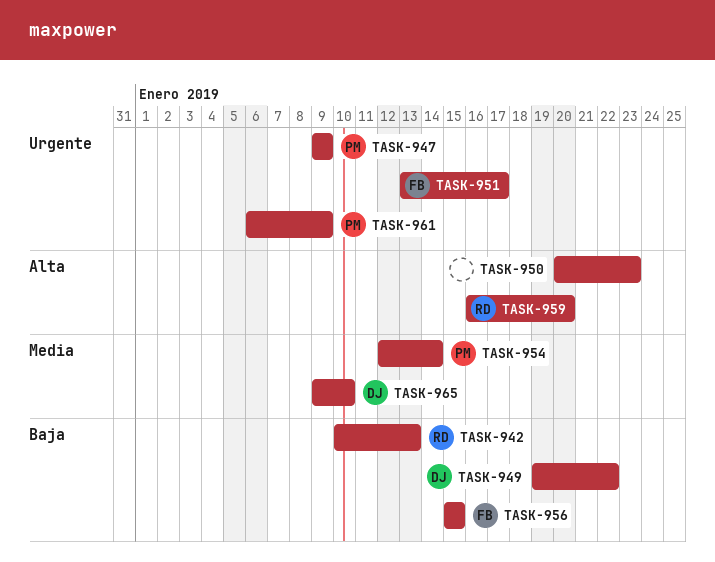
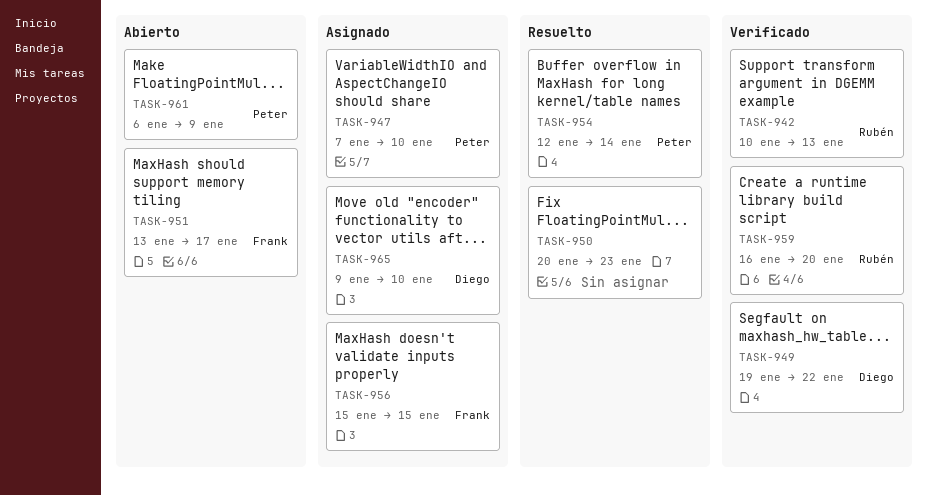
TASK-947, start: Jan 9 -> Jan 7
TASK-947, due: Jan 9 -> Jan 10

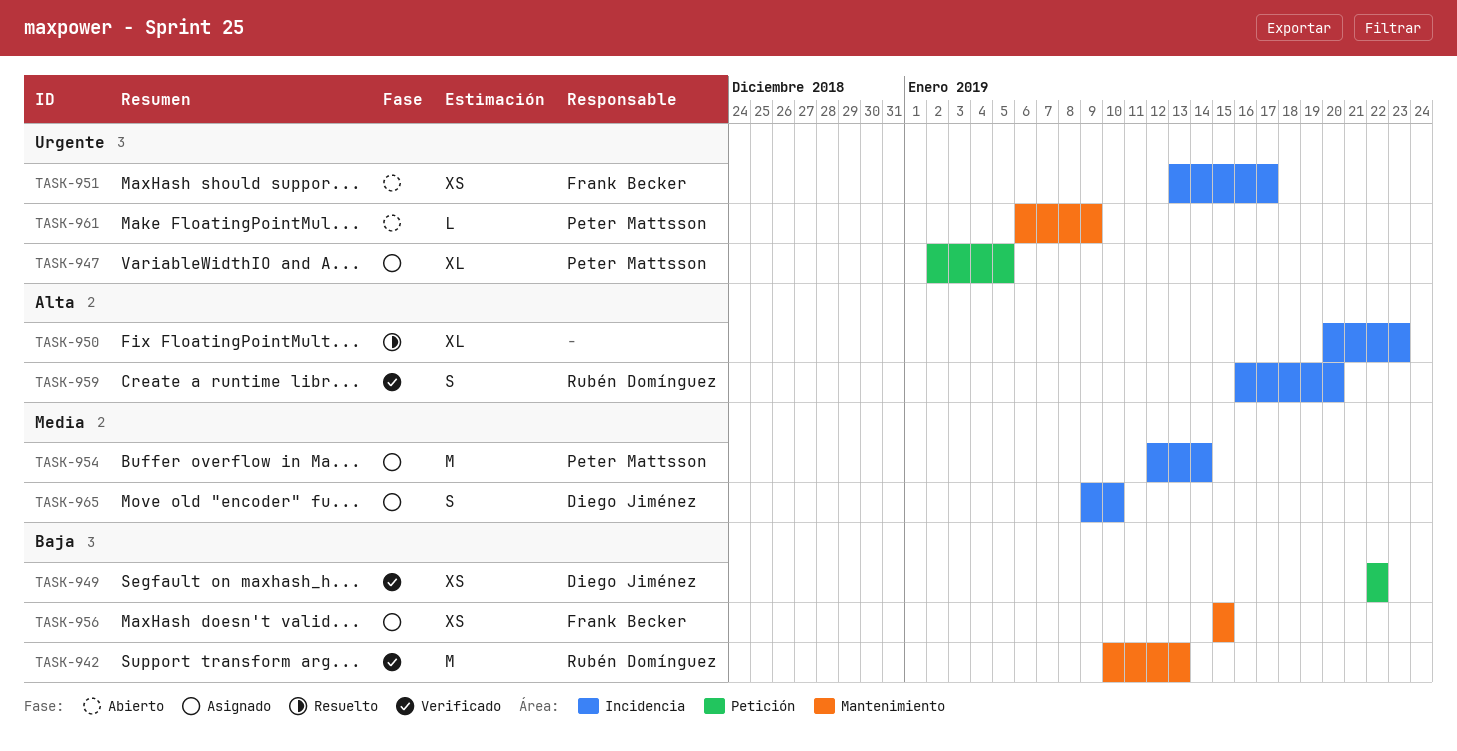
TASK-947, start: Jan 7 -> Jan 2
TASK-947, due: Jan 10 -> Jan 5
TASK-949, start: Jan 19 -> Jan 22
TASK-954, status: Resuelto -> Asignado

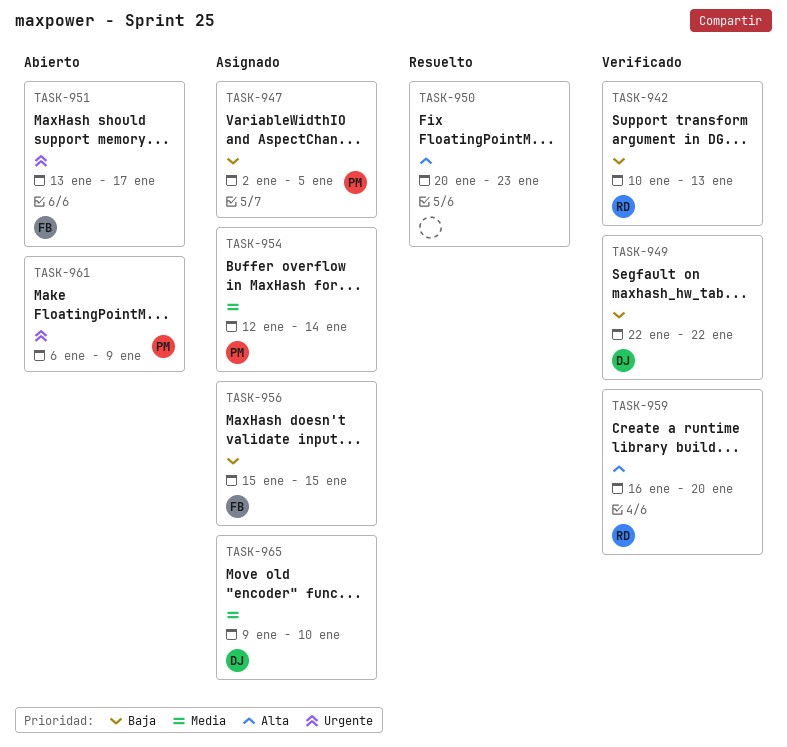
TASK-947, priority: Urgente -> Baja

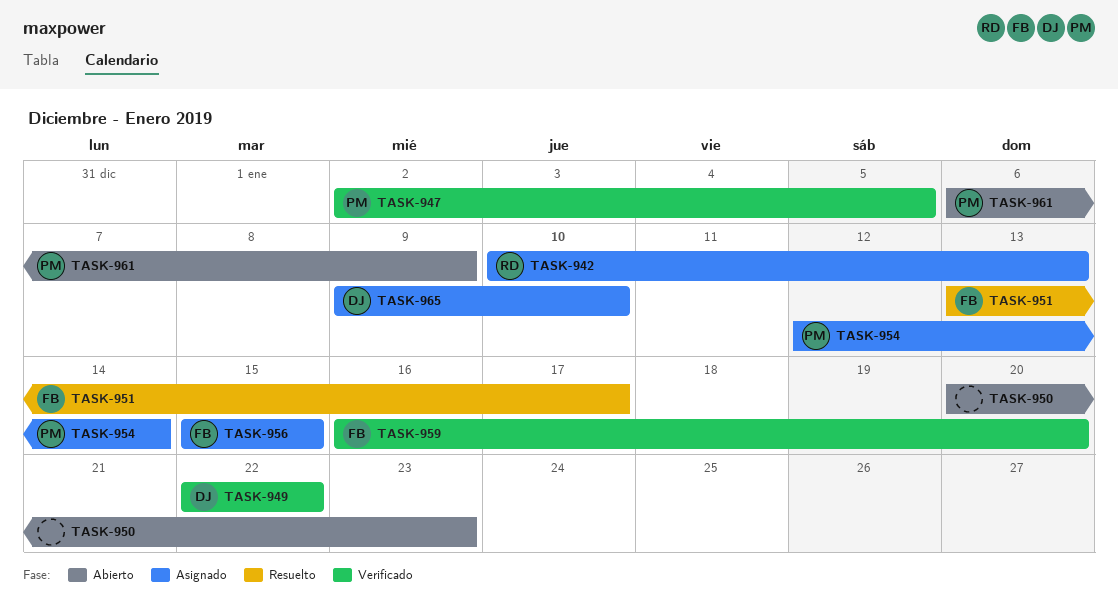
TASK-942, status: Verificado -> Asignado
TASK-947, status: Asignado -> Verificado
TASK-950, status: Resuelto -> Abierto
TASK-951, status: Abierto -> Resuelto
TASK-959, owner: RD -> FB

